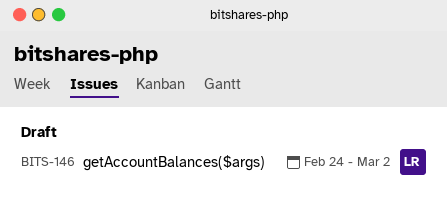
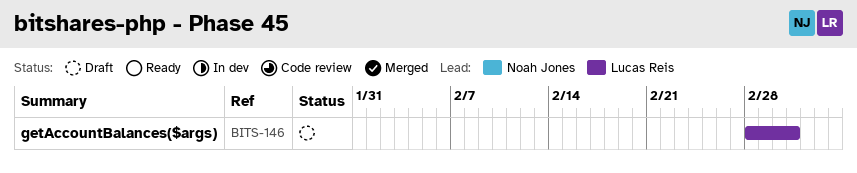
BITS-146, start: Feb 24 -> Feb 28
BITS-146, due: Mar 2 -> Mar 3

